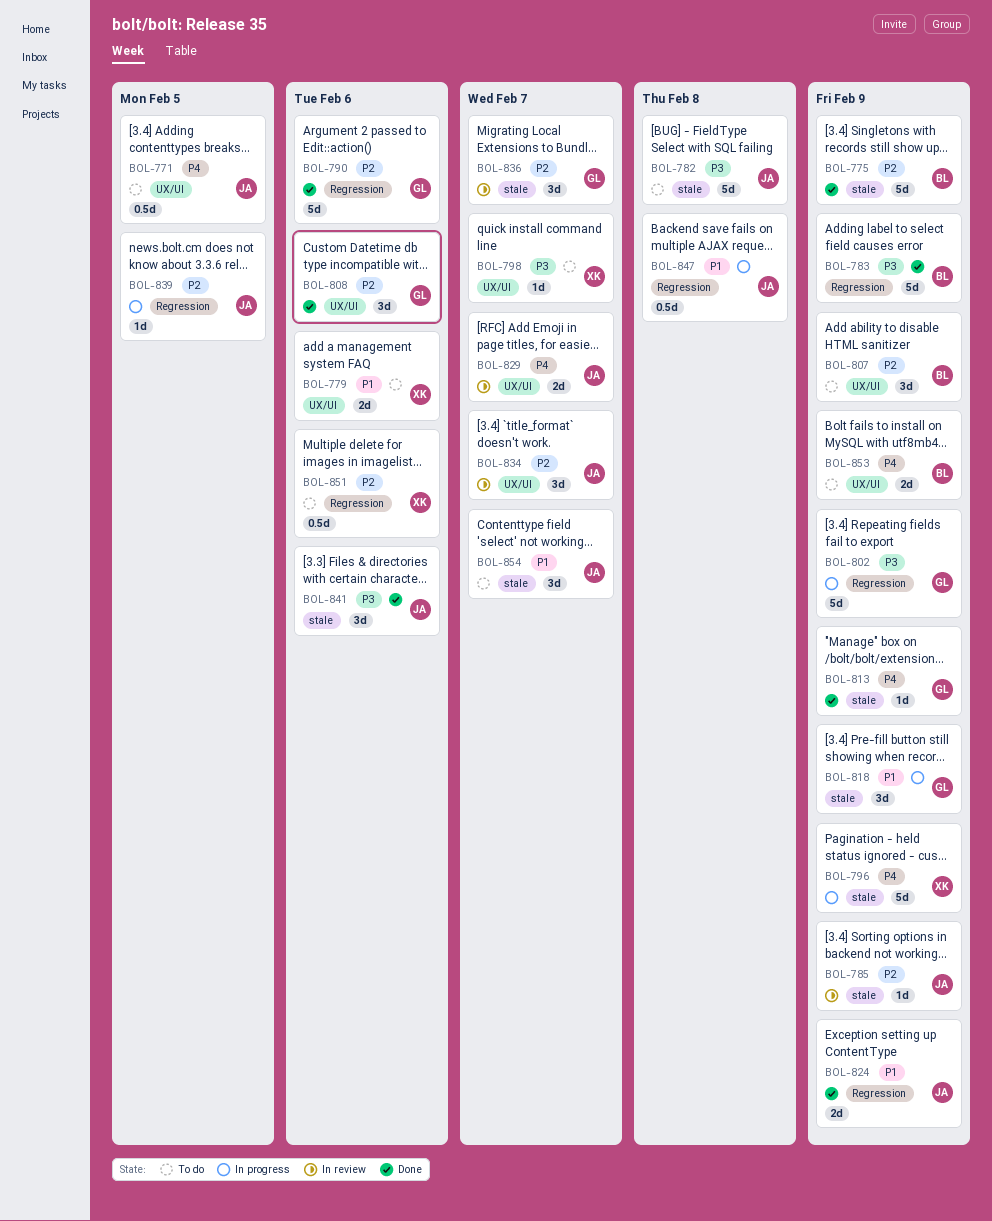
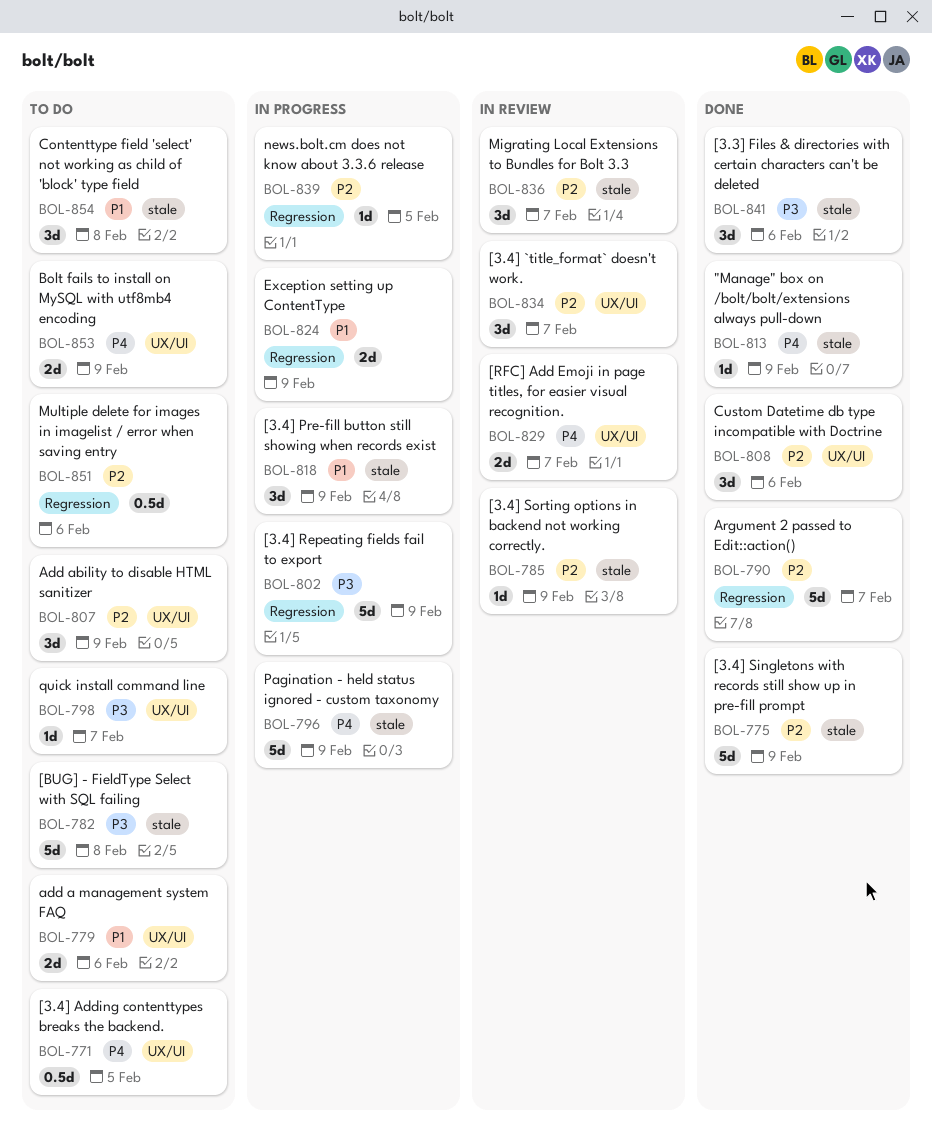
BOL-783: present -> none
BOL-790, due: Feb 6 -> Feb 7
BOL-824, status: Done -> In progress
BOL-847: present -> none
BOL-854, due: Feb 7 -> Feb 8

